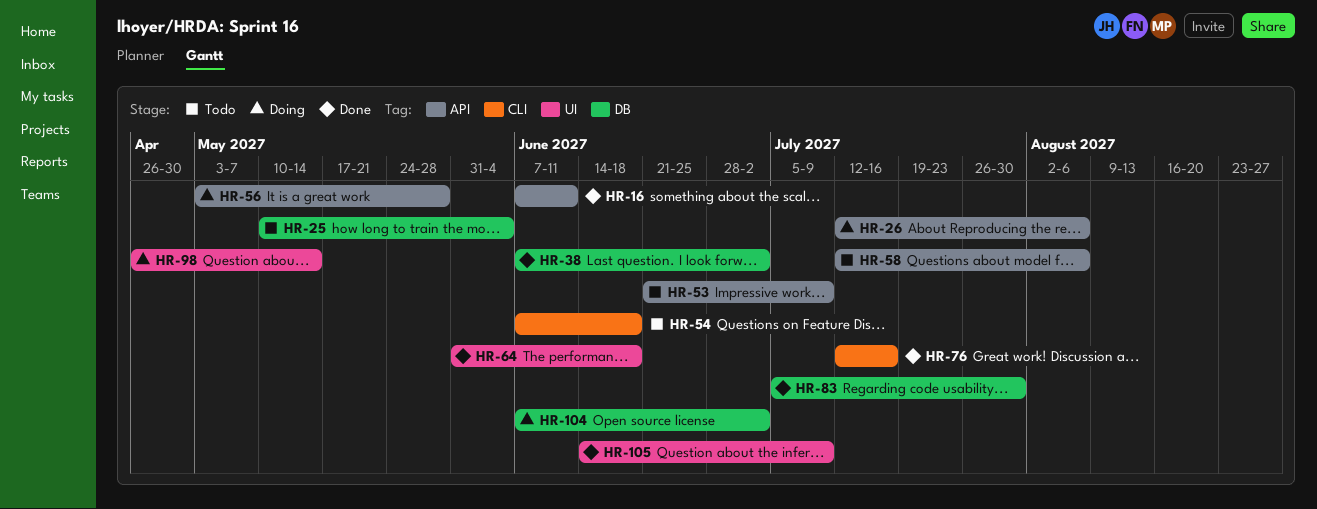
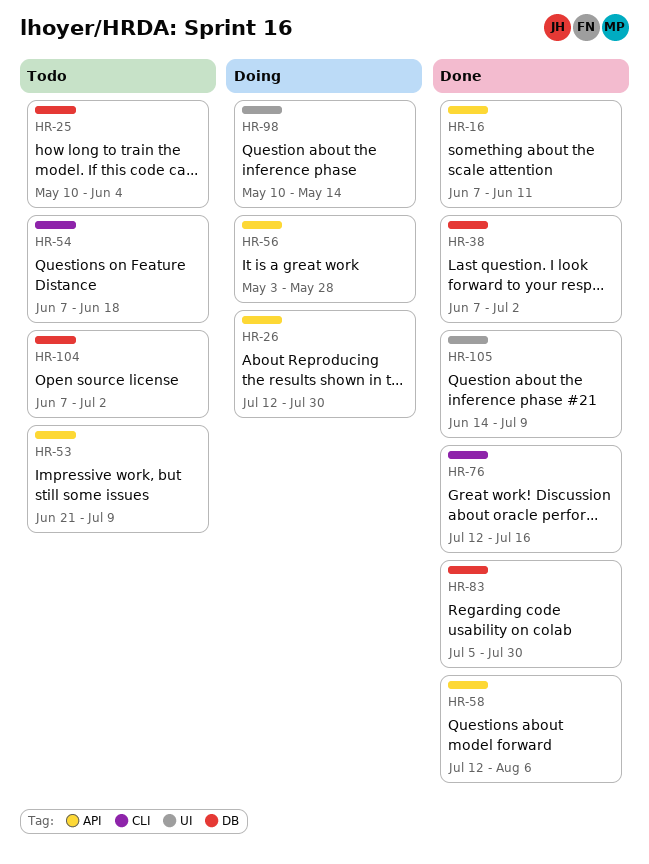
HR-26, due: Aug 6 -> Jul 30
HR-58, status: Todo -> Done
HR-64: present -> none
HR-98, start: Apr 26 -> May 10
HR-104, status: Doing -> Todo

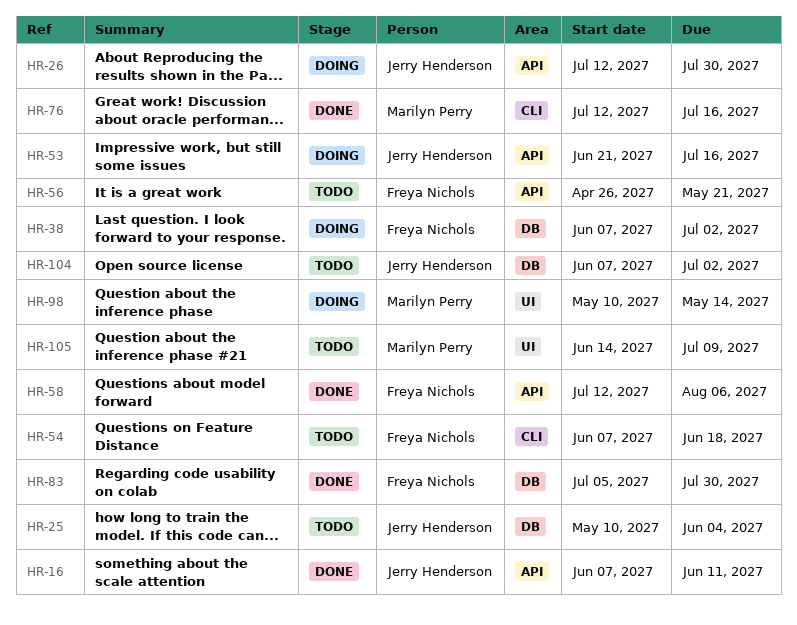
HR-38, status: Done -> Doing
HR-53, status: Todo -> Doing
HR-53, due: Jul 9 -> Jul 16
HR-56, status: Doing -> Todo
HR-56, start: May 3 -> Apr 26
HR-56, due: May 28 -> May 21
HR-105, status: Done -> Todo

